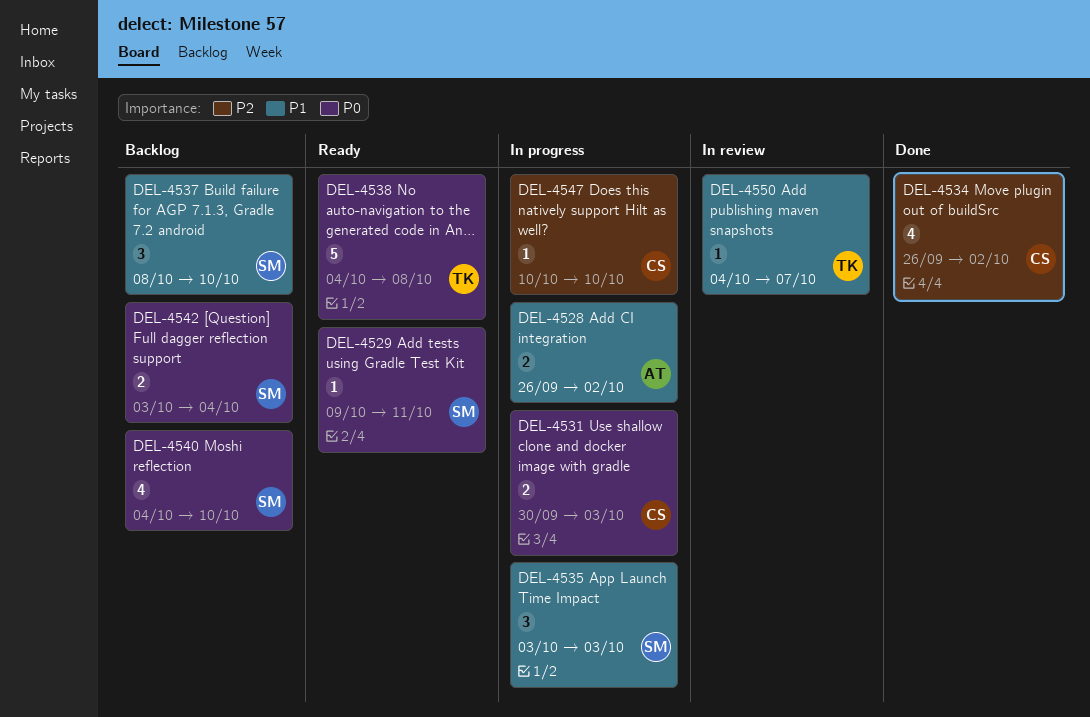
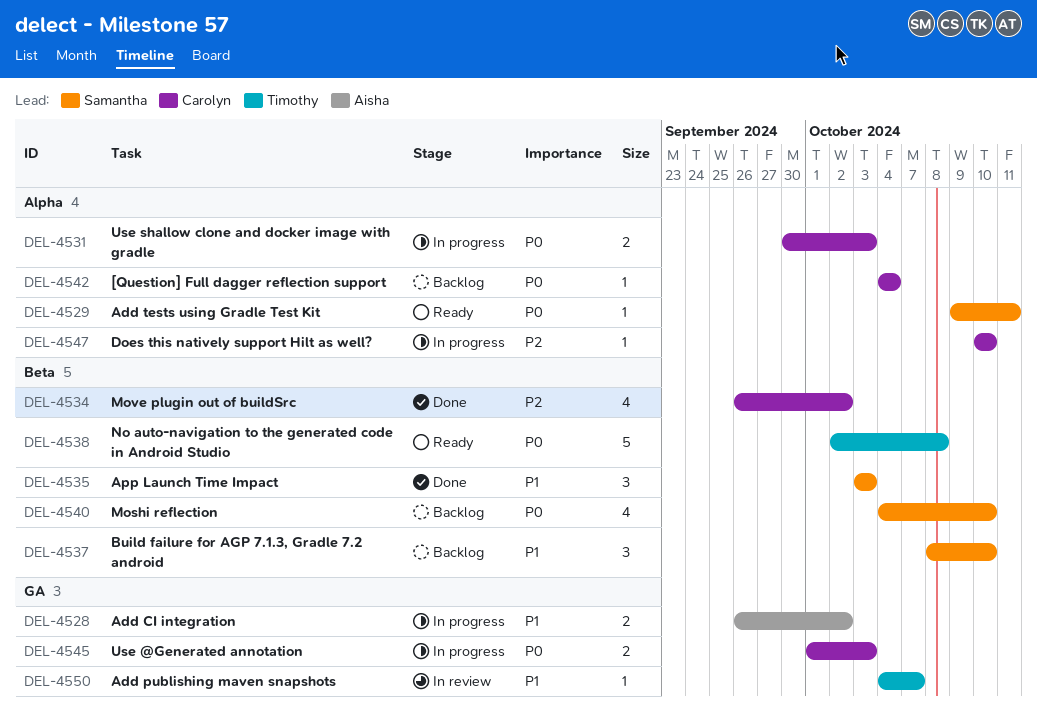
DEL-4535, status: In progress -> Done
DEL-4538, start: Oct 4 -> Oct 2
DEL-4542, owner: Samantha -> Carolyn
DEL-4542, estimate: 2 -> 1
DEL-4542, start: Oct 3 -> Oct 4
DEL-4545: none -> present

